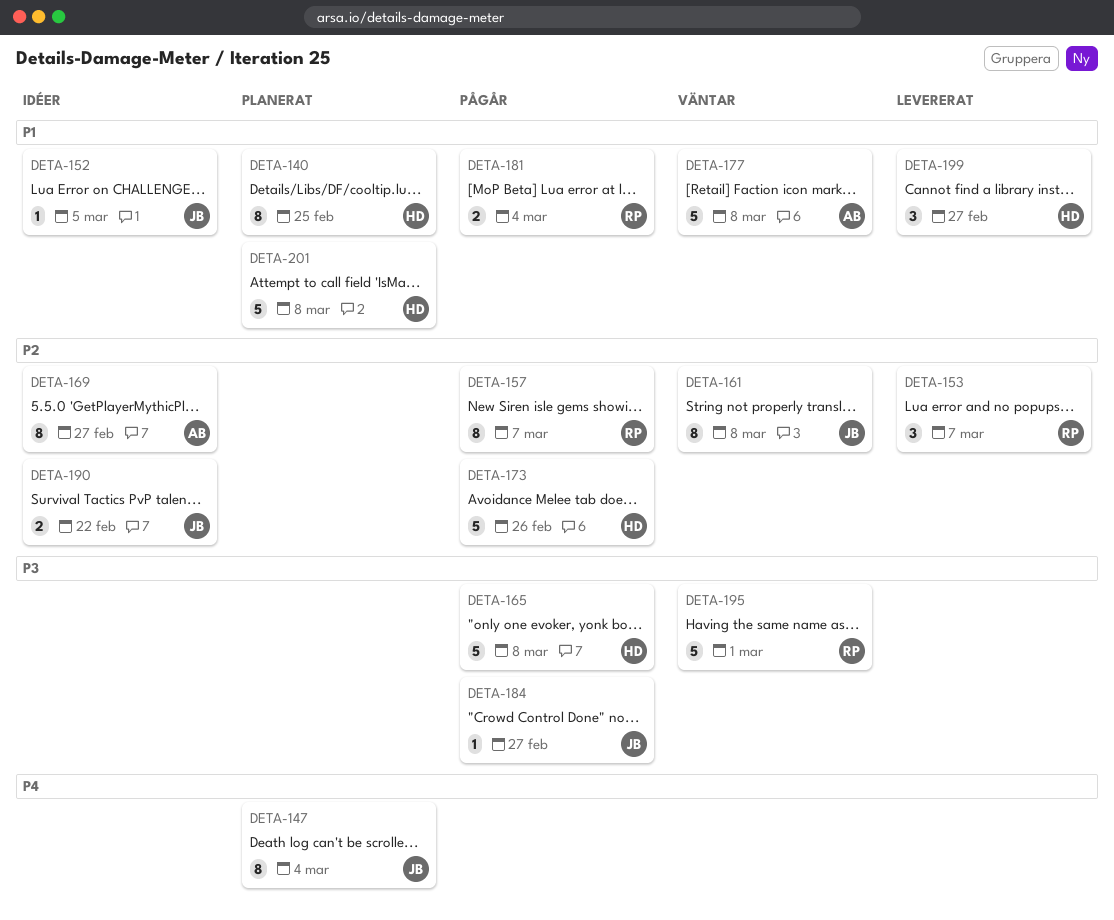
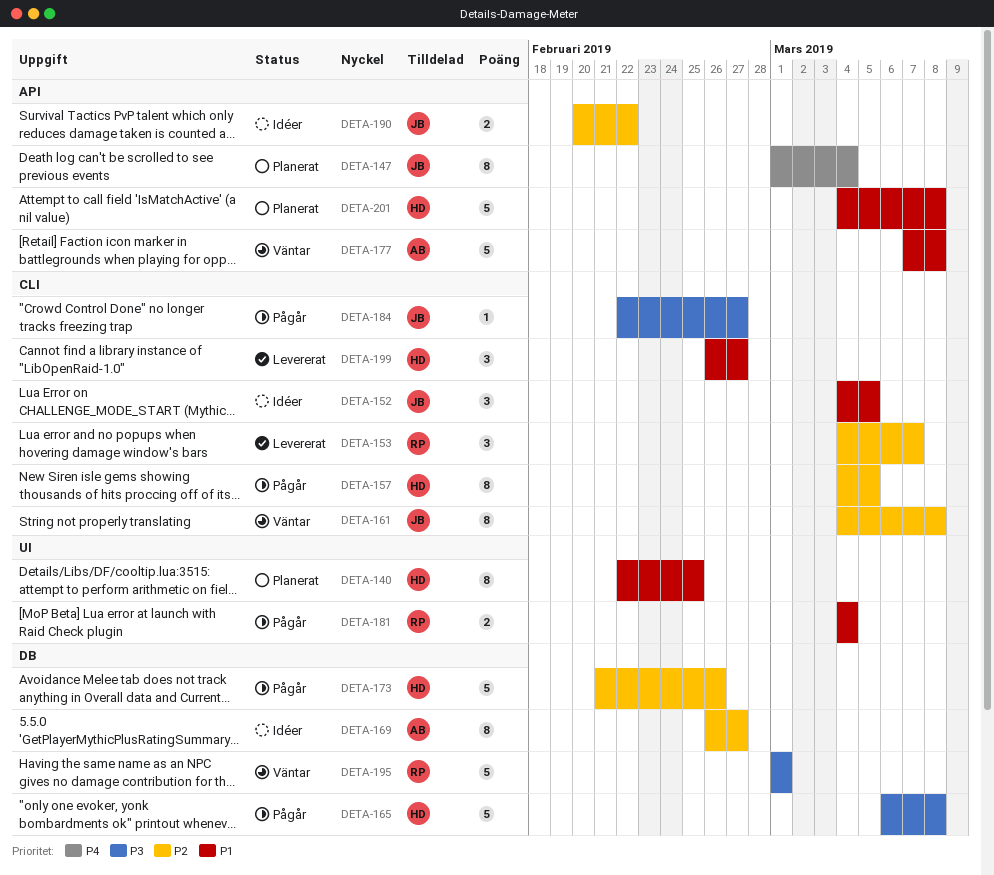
DETA-152, estimate: 1 -> 3
DETA-157, owner: RP -> HD
DETA-157, due: Mar 7 -> Mar 5

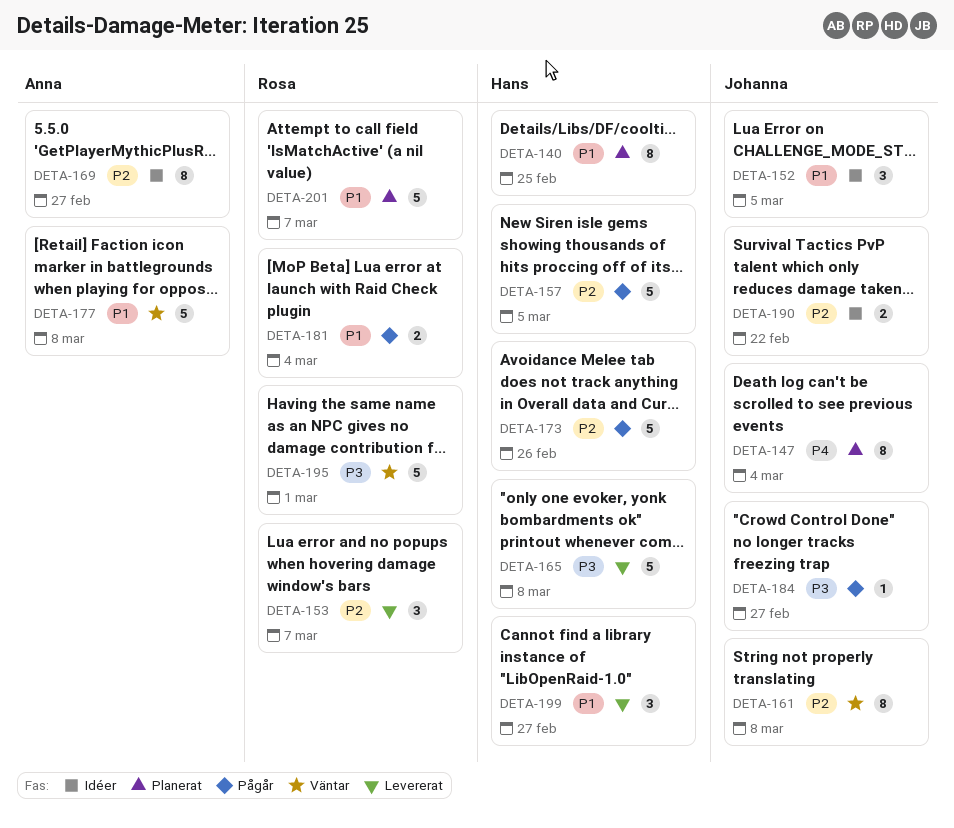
DETA-157, estimate: 8 -> 5
DETA-165, status: Pågår -> Levererat
DETA-201, owner: Hans -> Rosa
DETA-201, due: Mar 8 -> Mar 7

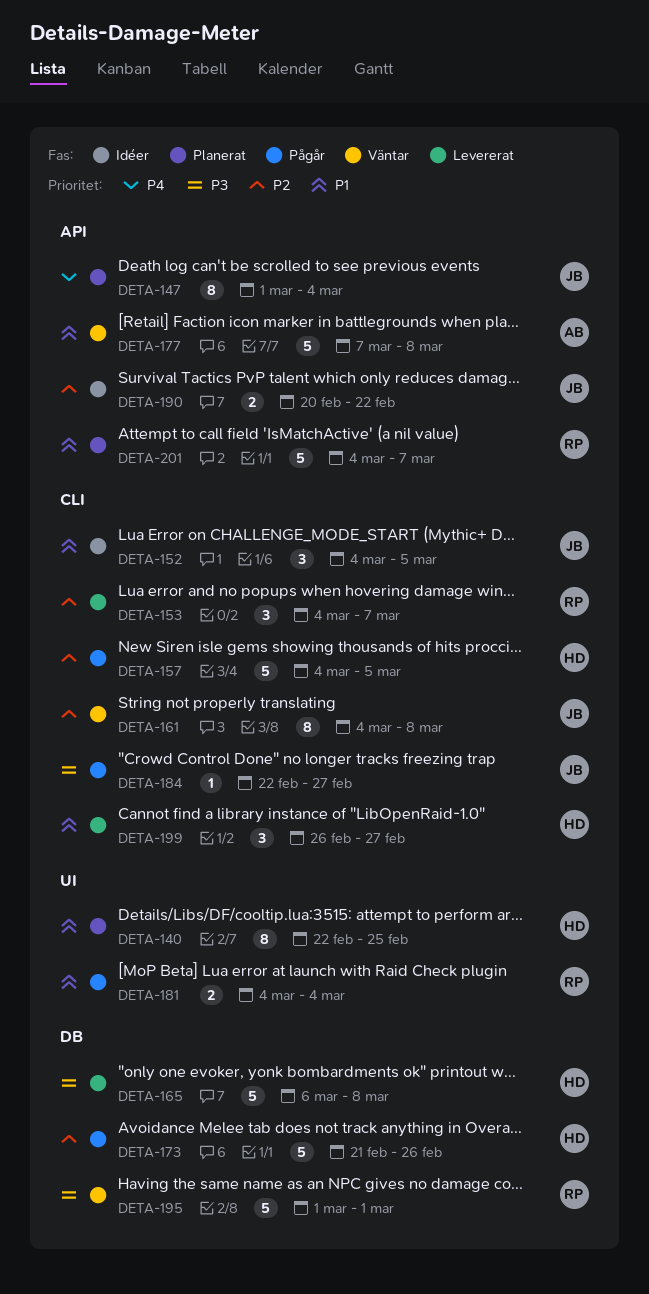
DETA-169: present -> none

